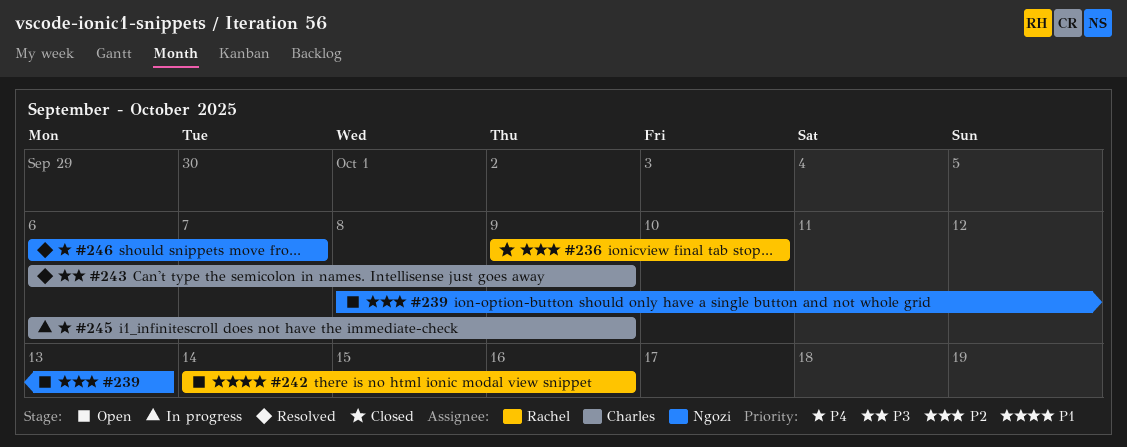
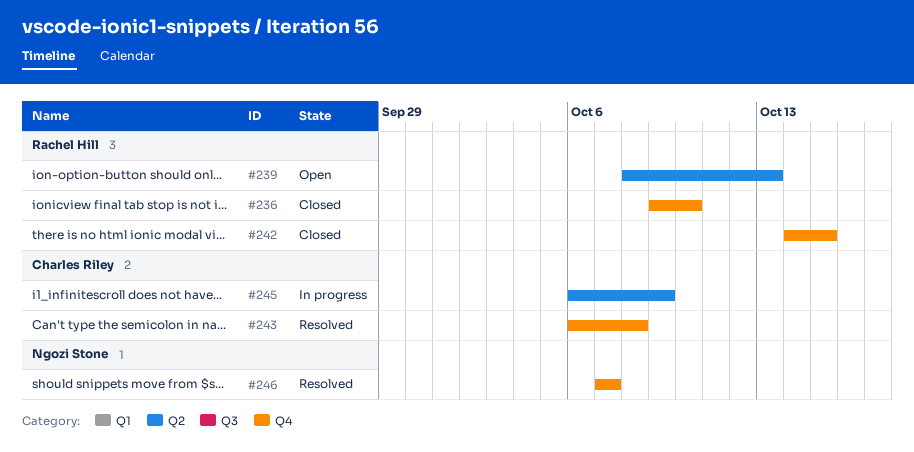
#239, owner: Ngozi Stone -> Rachel Hill
#242, status: Open -> Closed
#242, due: Oct 16 -> Oct 15
#243, due: Oct 9 -> Oct 8
#246, start: Oct 6 -> Oct 7

